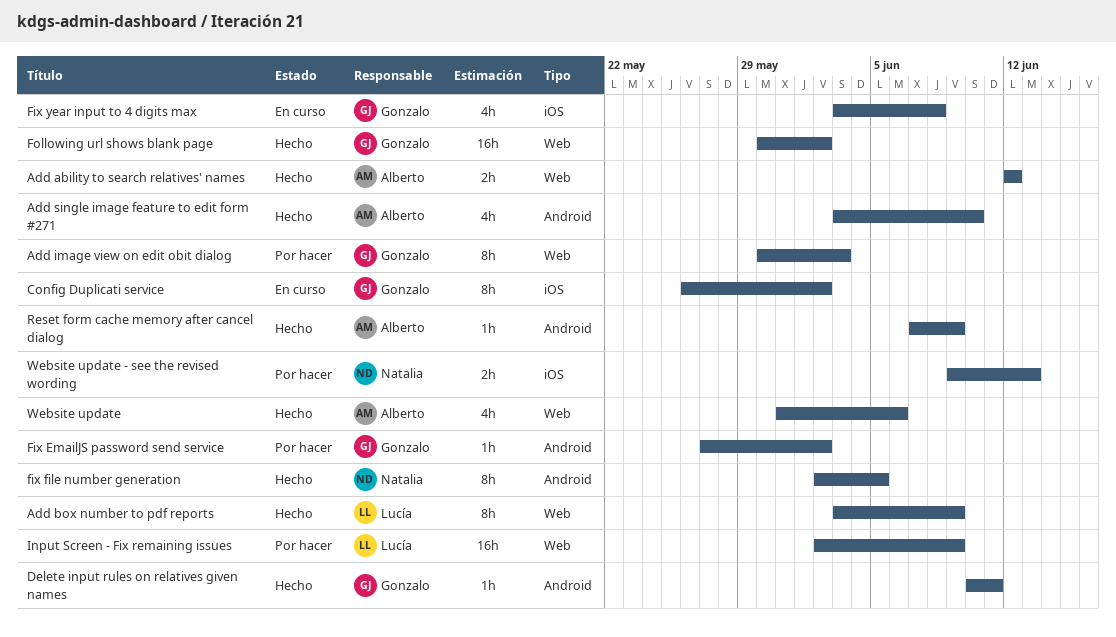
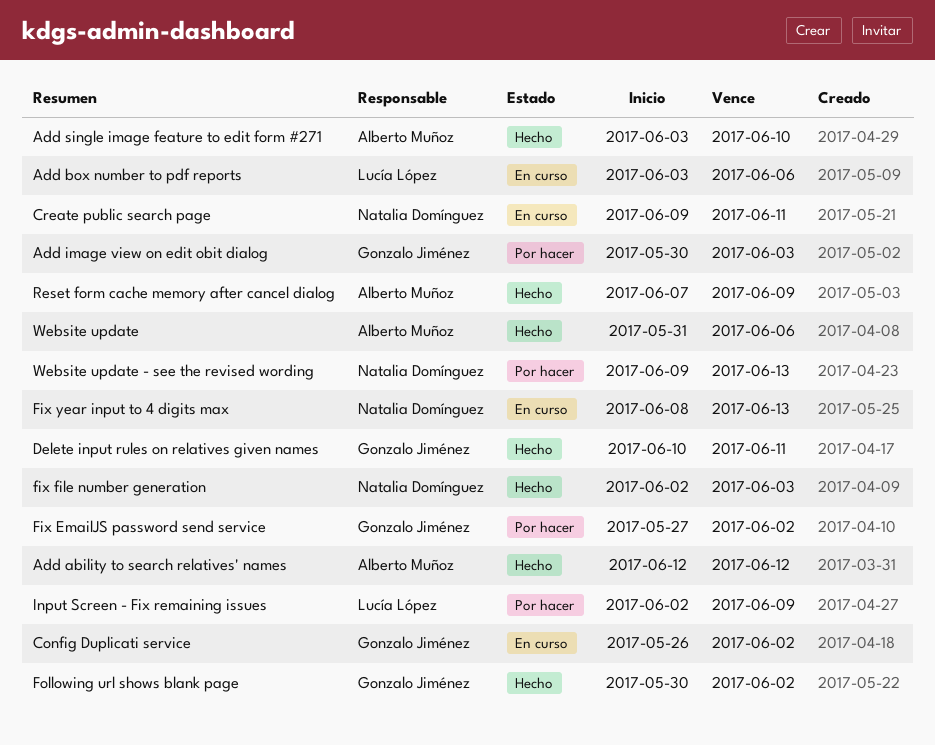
Add box number to pdf reports, status: Hecho -> En curso
Add box number to pdf reports, due: Jun 9 -> Jun 6
Create public search page: none -> present
fix file number generation, due: Jun 5 -> Jun 3
Fix year input to 4 digits max, owner: Gonzalo Jiménez -> Natalia Domínguez
Fix year input to 4 digits max, start: Jun 3 -> Jun 8
Fix year input to 4 digits max, due: Jun 8 -> Jun 13

